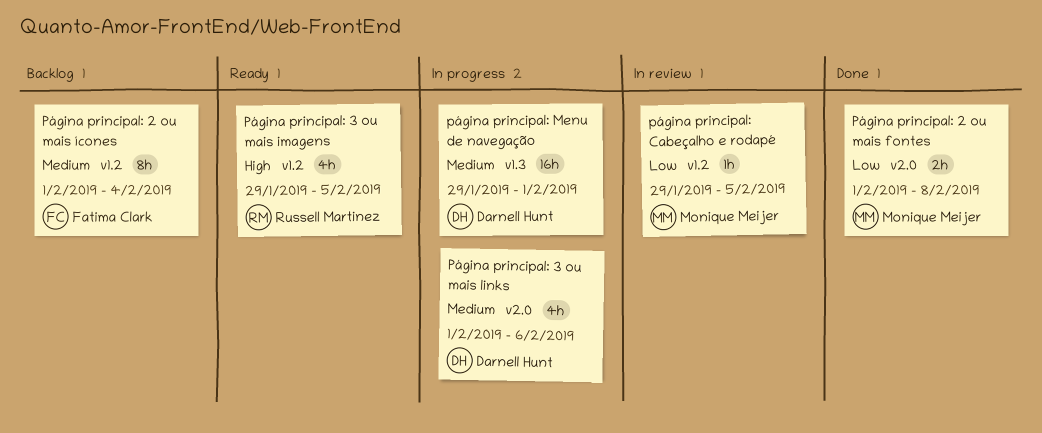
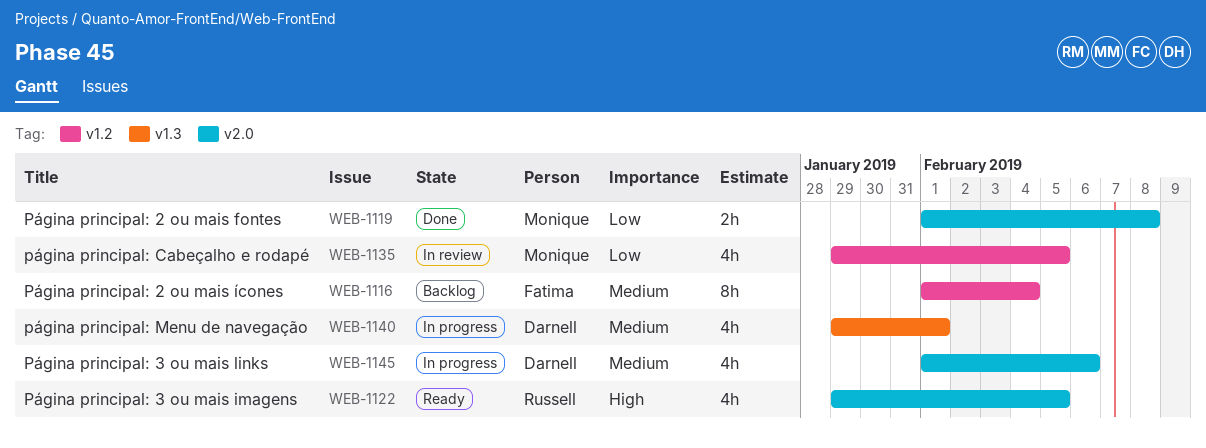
Página principal: 3 ou mais imagens, label: v1.2 -> v2.0
página principal: Cabeçalho e rodapé, estimate: 1h -> 4h
página principal: Menu de navegação, estimate: 16h -> 4h

